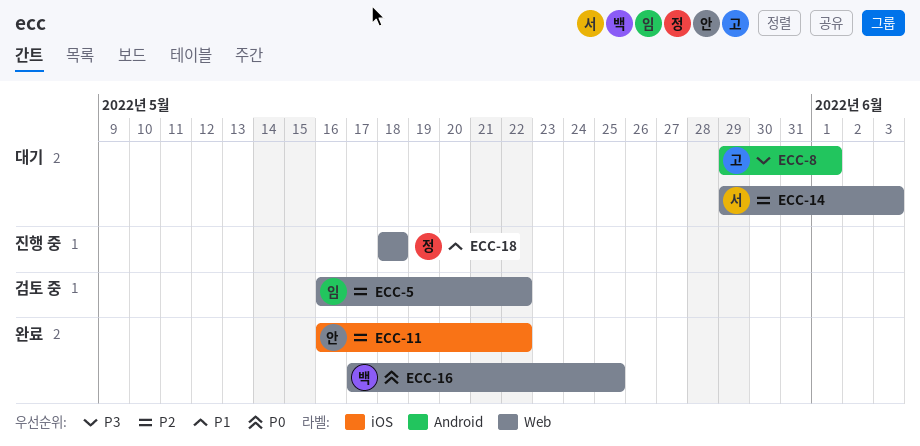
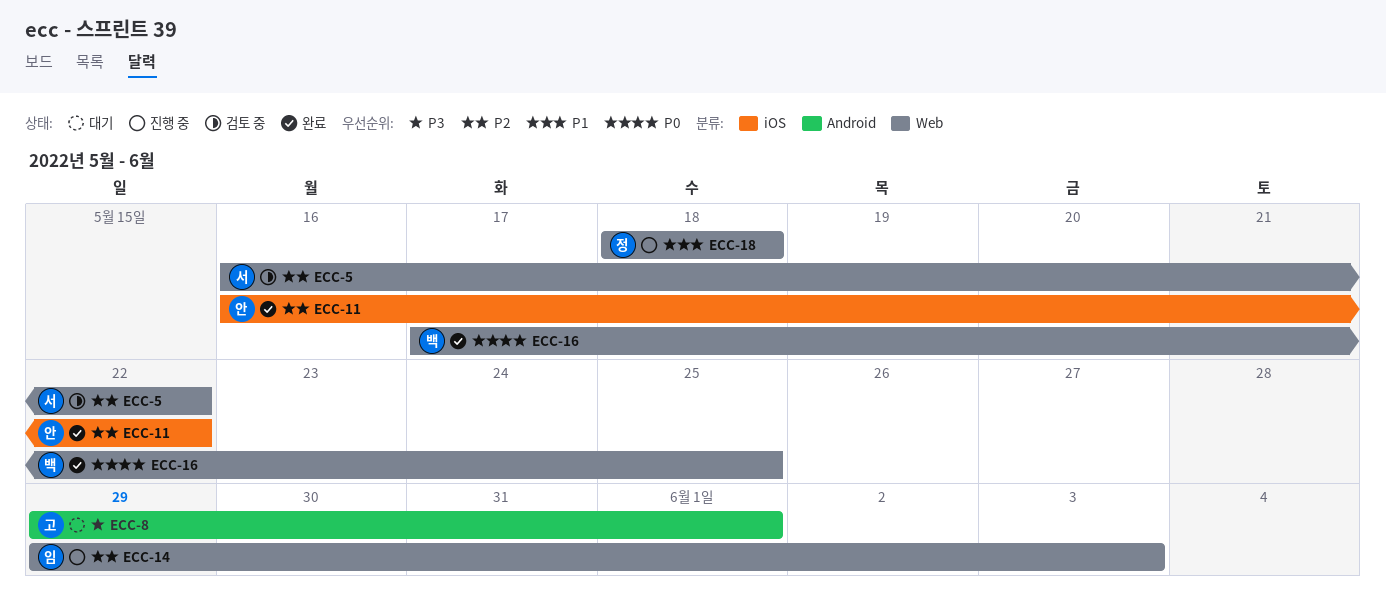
ECC-5, owner: 임 -> 서
ECC-14, status: 대기 -> 진행 중
ECC-14, owner: 서 -> 임

